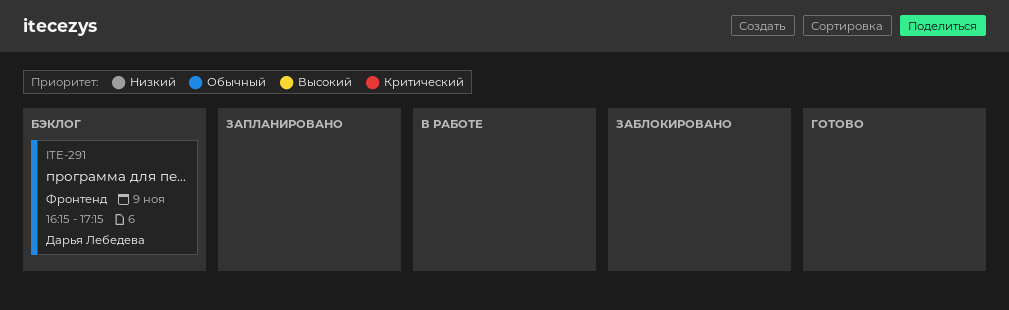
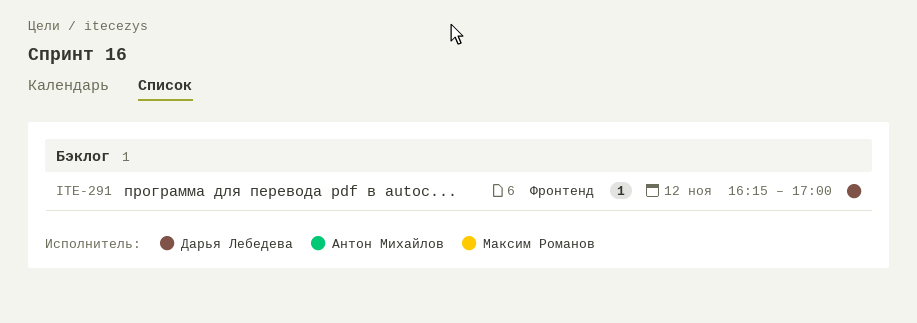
ITE-291, day: Nov 9 -> Nov 12
ITE-291, ends: 17:15 -> 17:00

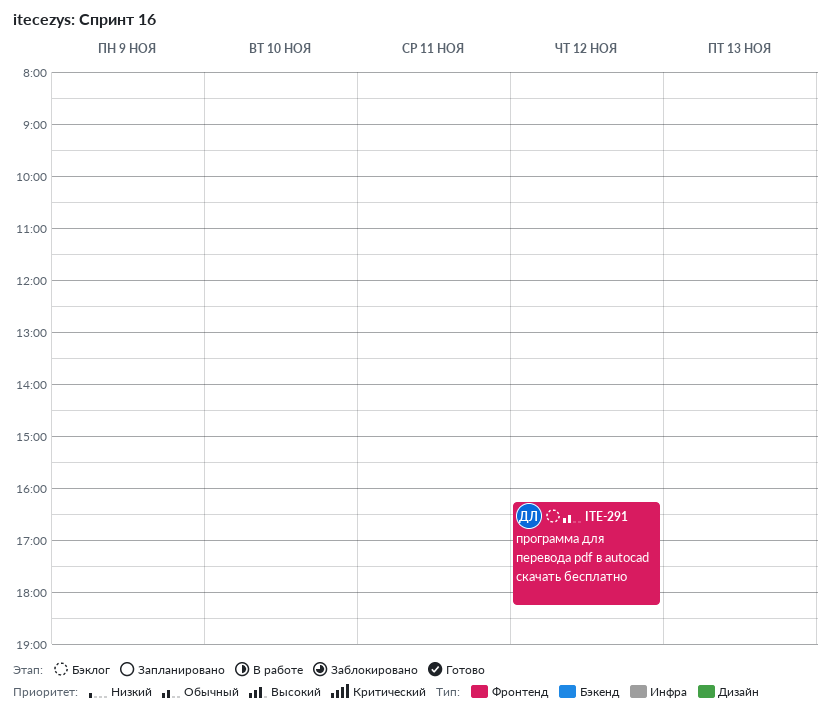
ITE-291, ends: 17:00 -> 18:15

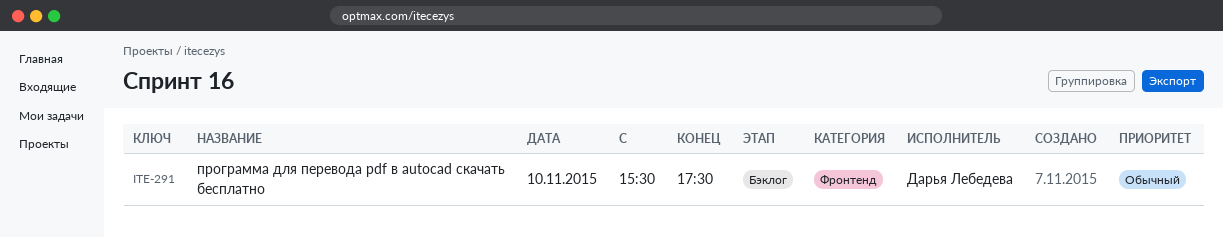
ITE-291, day: Nov 12 -> Nov 10
ITE-291, begins: 16:15 -> 15:30
ITE-291, ends: 18:15 -> 17:30

